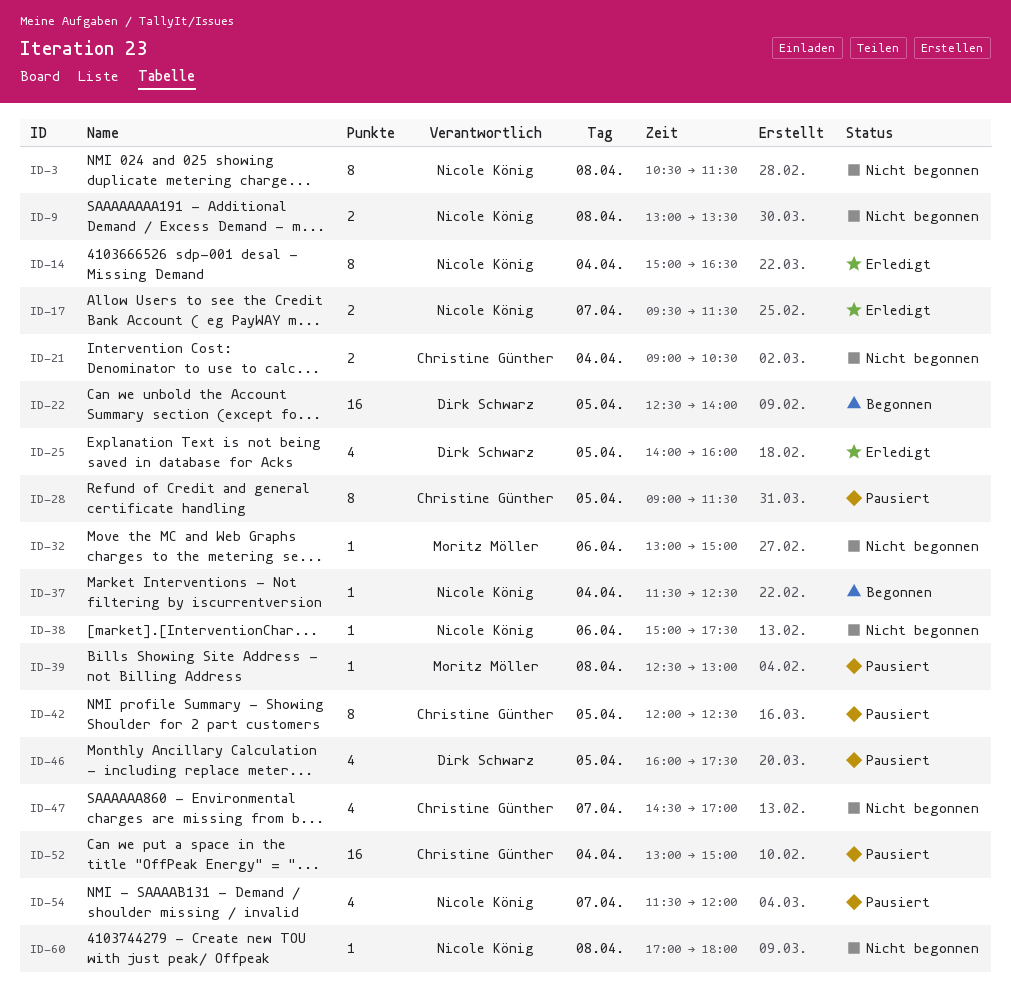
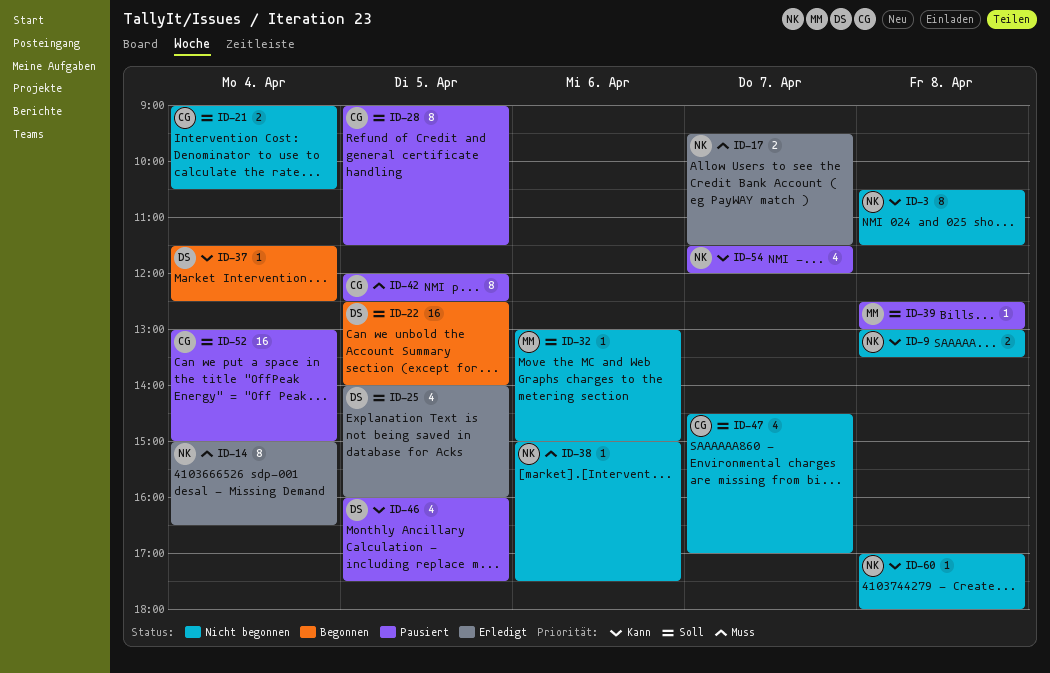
ID-37, owner: Nicole König -> Dirk Schwarz

